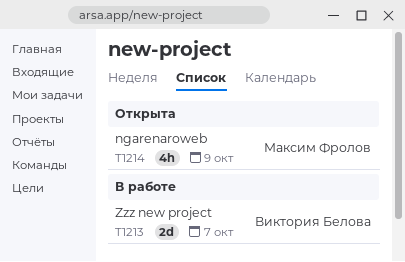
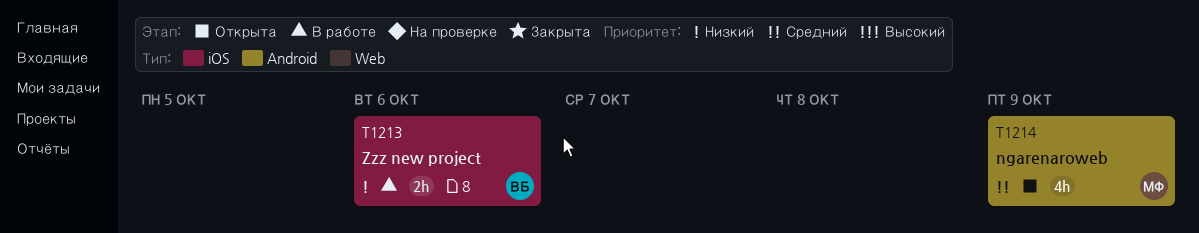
T1213, estimate: 2d -> 2h
T1213, due: Oct 7 -> Oct 6

